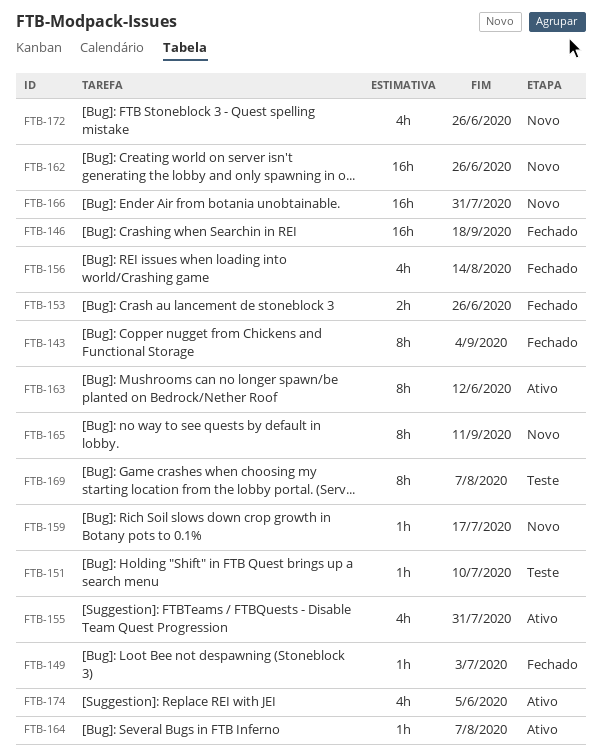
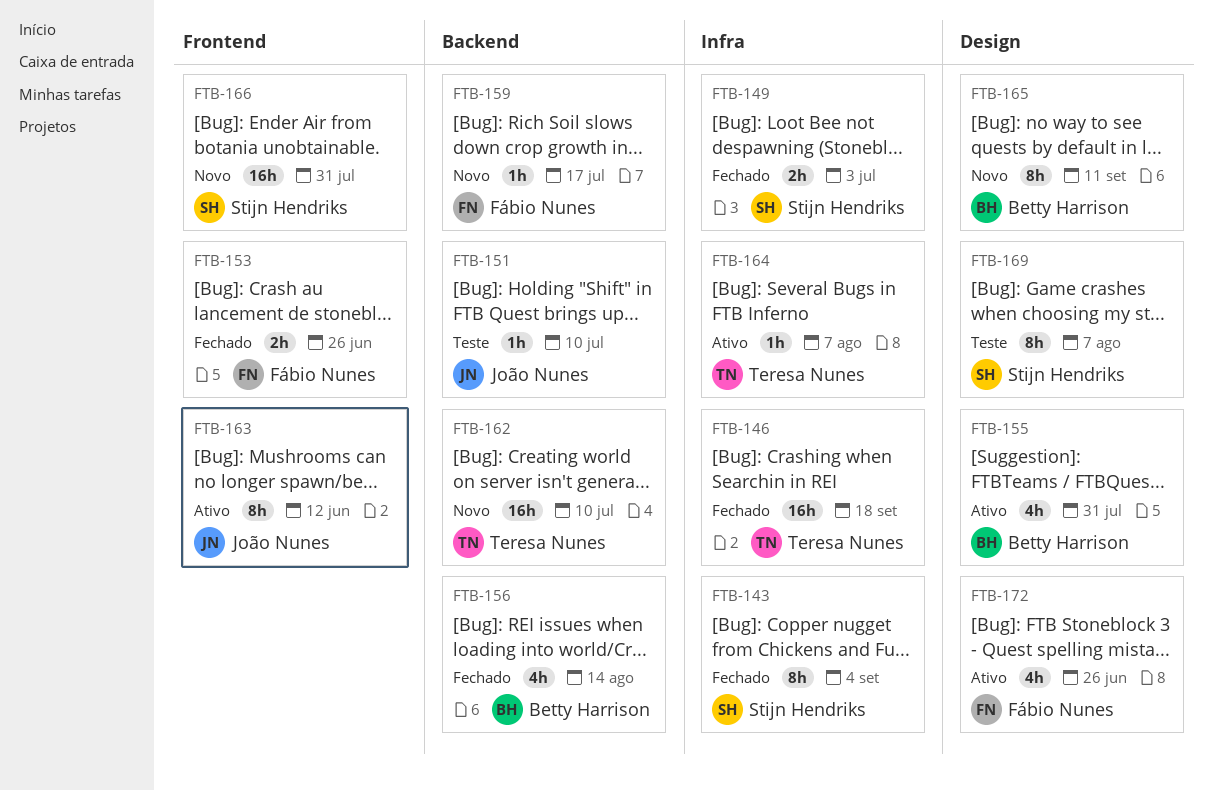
FTB-149, estimate: 1h -> 2h
FTB-162, due: Jun 26 -> Jul 10
FTB-172, status: Novo -> Ativo
FTB-174: present -> none

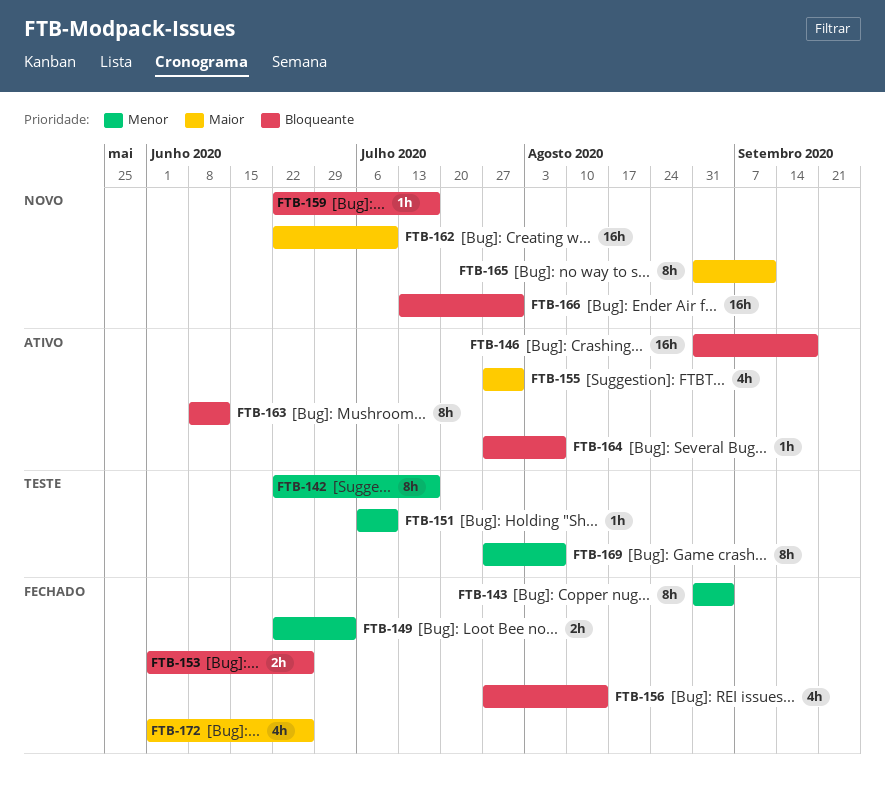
FTB-142: none -> present
FTB-146, status: Fechado -> Ativo
FTB-172, status: Ativo -> Fechado

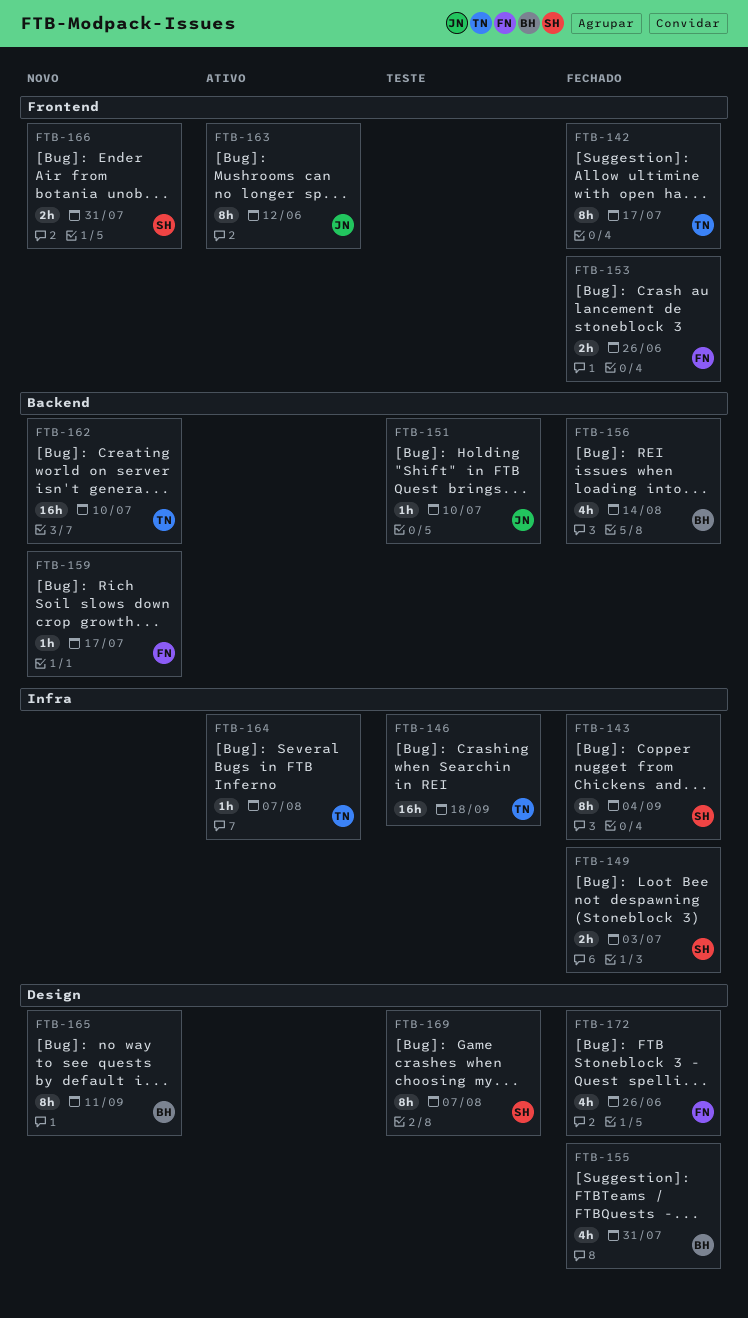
FTB-142, status: Teste -> Fechado
FTB-146, status: Ativo -> Teste
FTB-155, status: Ativo -> Fechado
FTB-166, estimate: 16h -> 2h

